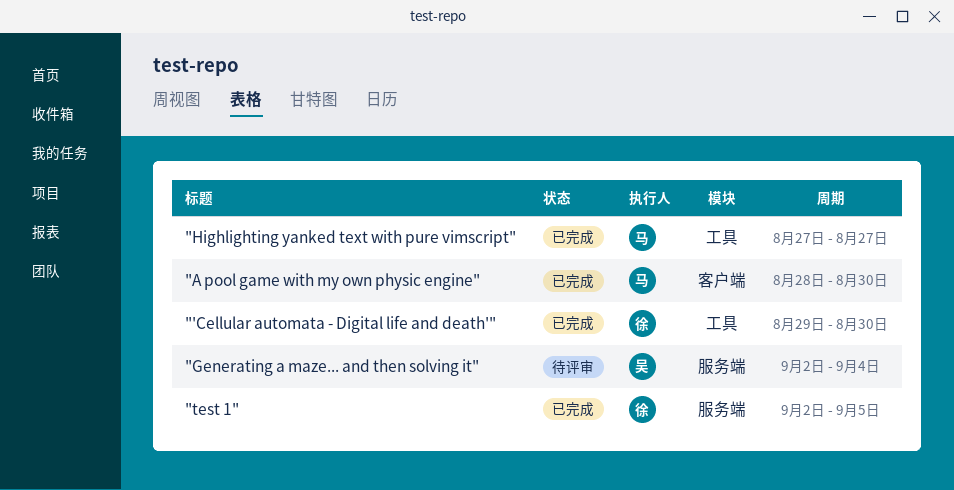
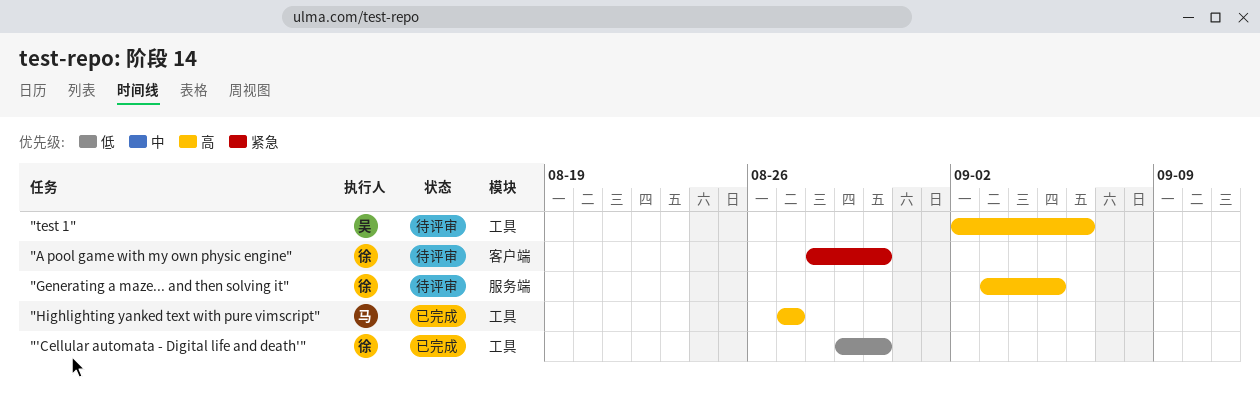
"A pool game with my own physic engine", status: 已完成 -> 待评审
"A pool game with my own physic engine", owner: 马 -> 徐
"Generating a maze... and then solving it", owner: 吴 -> 徐
"Generating a maze... and then solving it", start: Sep 2 -> Sep 3
"Generating a maze... and then solving it", due: Sep 4 -> Sep 5
"test 1", status: 已完成 -> 待评审
"test 1", owner: 徐 -> 吴
"test 1", label: 服务端 -> 工具
"test 1", due: Sep 5 -> Sep 6

